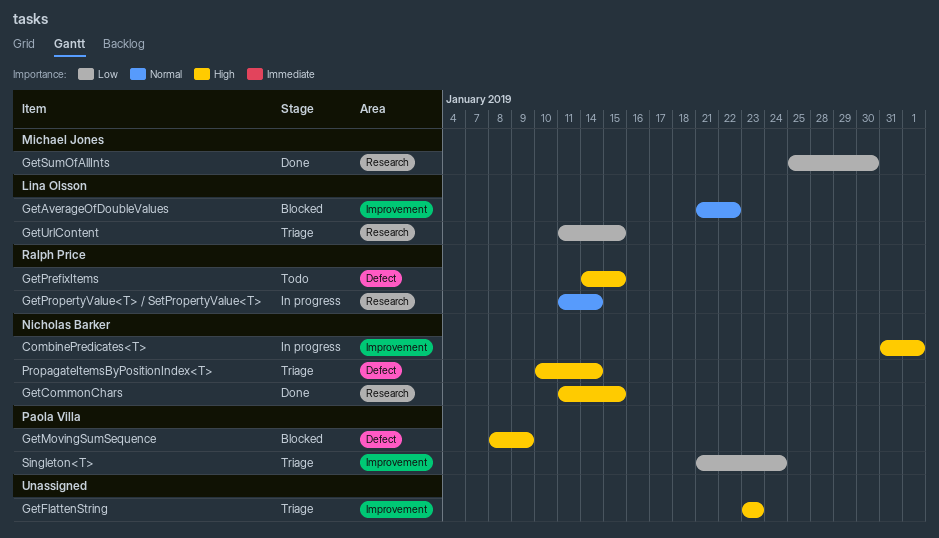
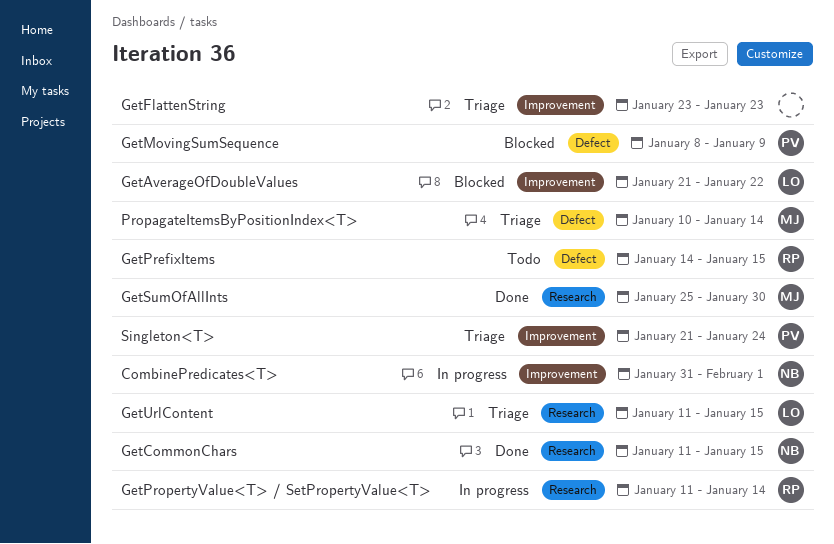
PropagateItemsByPositionIndex<T>, owner: Nicholas Barker -> Michael Jones

